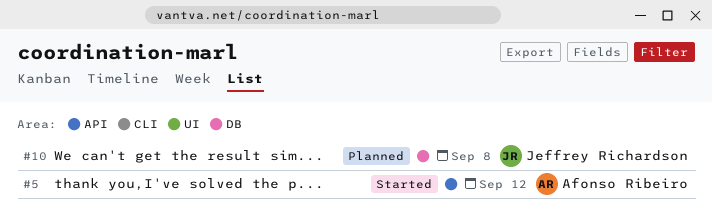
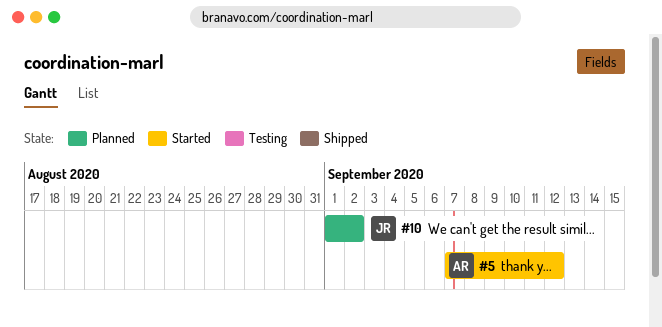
#10, due: Sep 8 -> Sep 2

